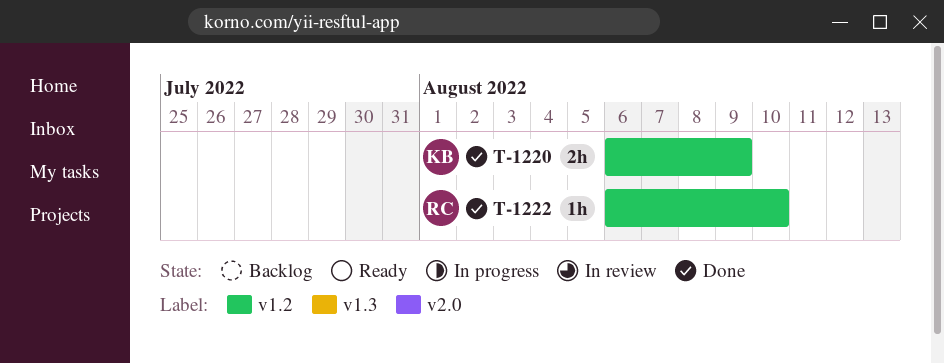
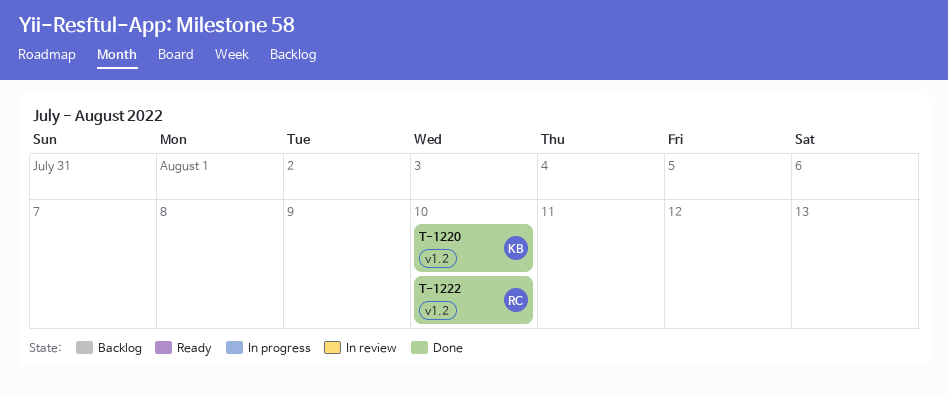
T-1220, due: Aug 9 -> Aug 10

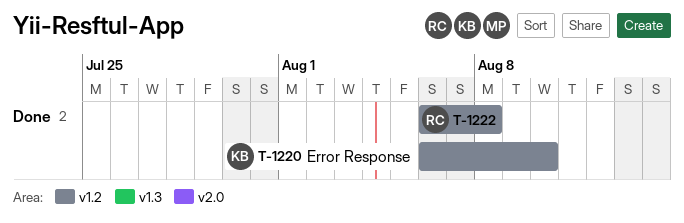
T-1222, due: Aug 10 -> Aug 8

